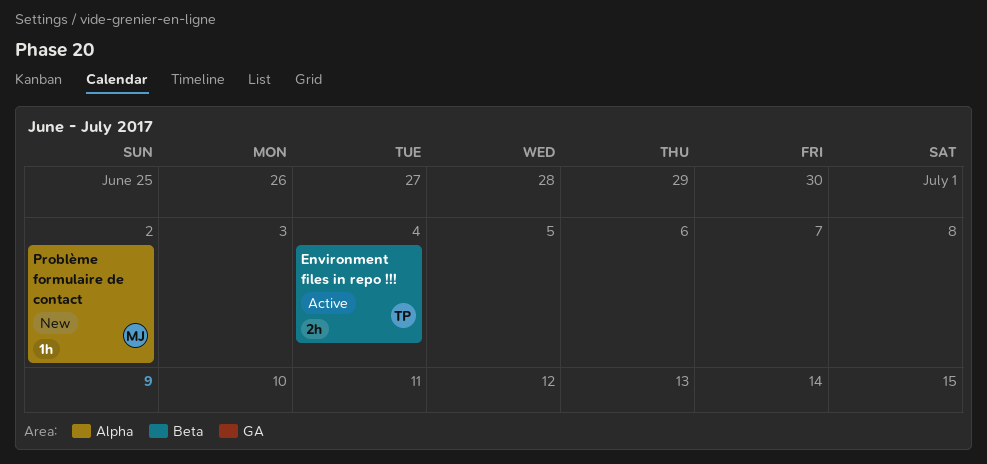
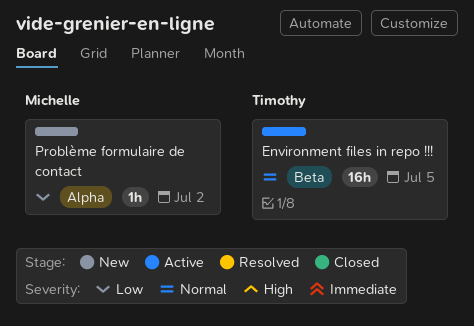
Environment files in repo !!!, estimate: 2h -> 16h
Environment files in repo !!!, due: Jul 4 -> Jul 5

